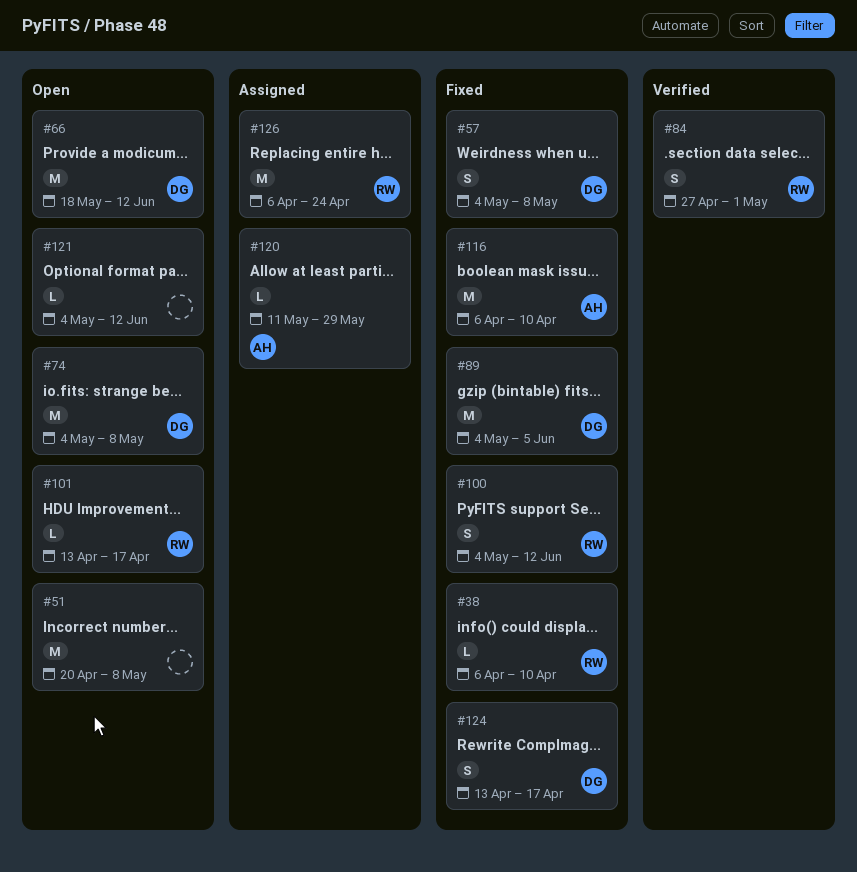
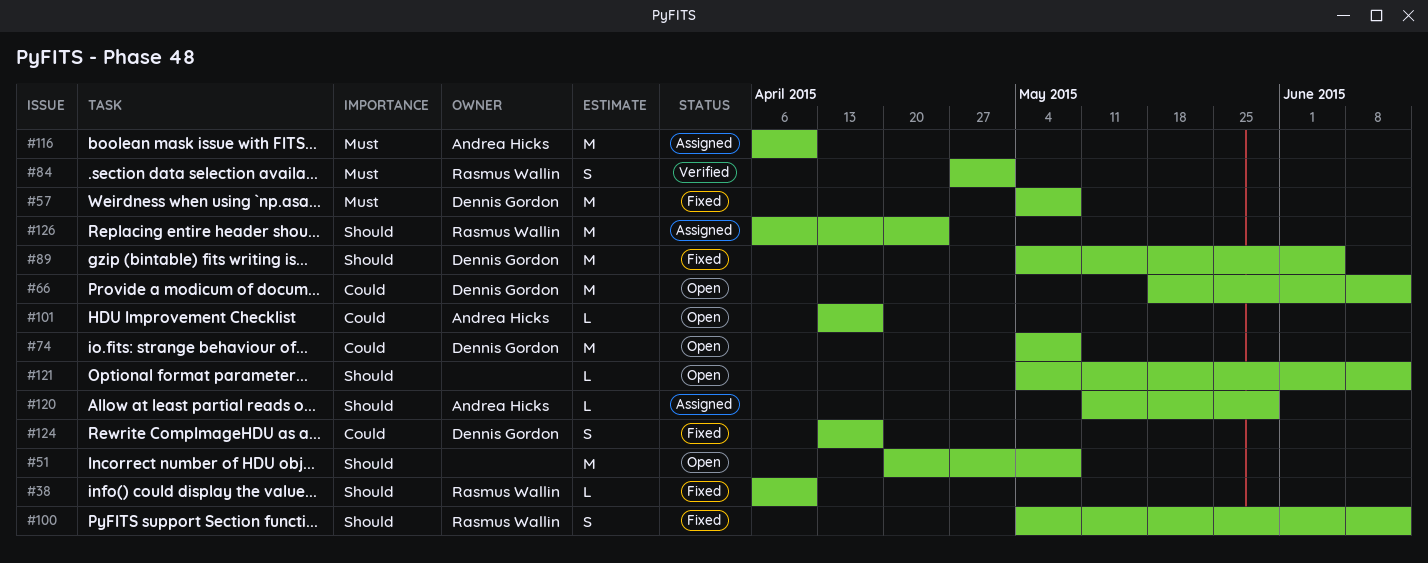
#57, estimate: S -> M
#101, owner: Rasmus Wallin -> Andrea Hicks
#116, status: Fixed -> Assigned

